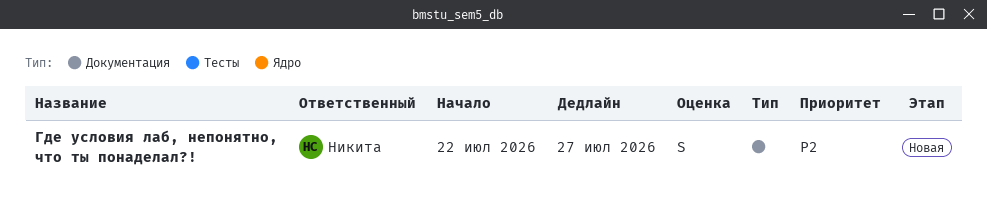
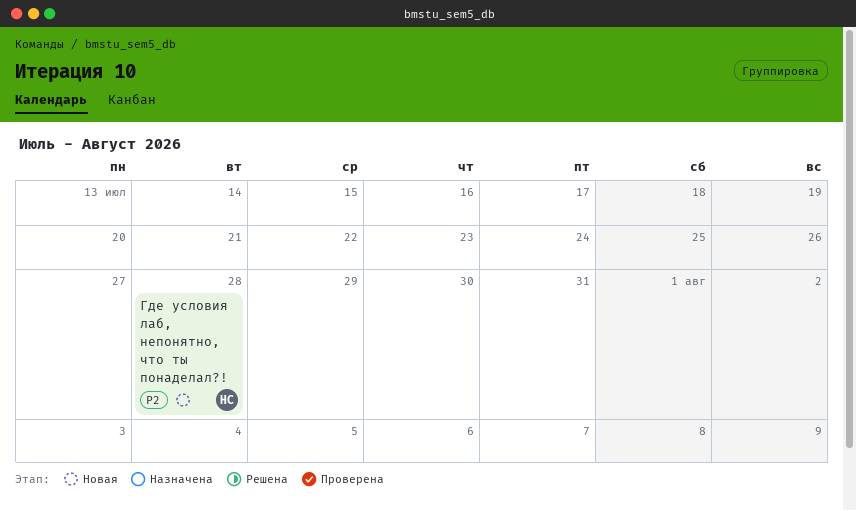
Где условия лаб, непонятно, что ты понаделал?!, due: Jul 27 -> Jul 28

